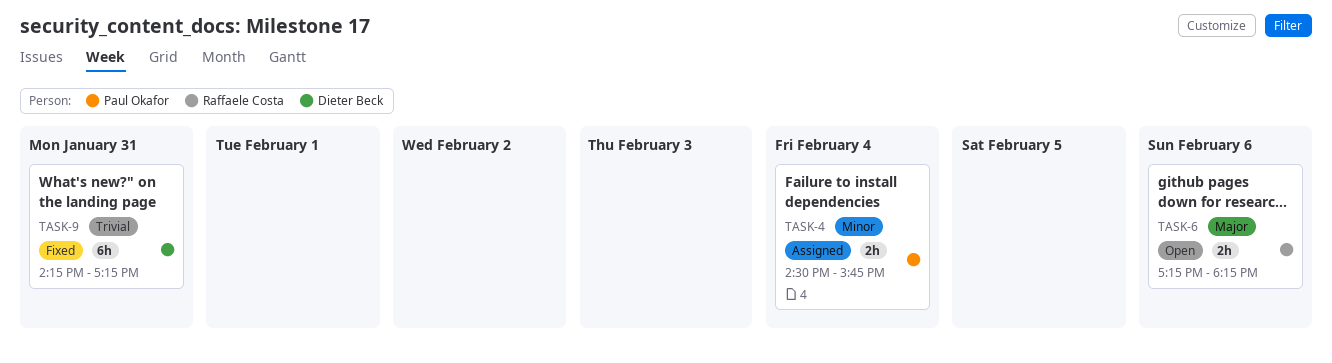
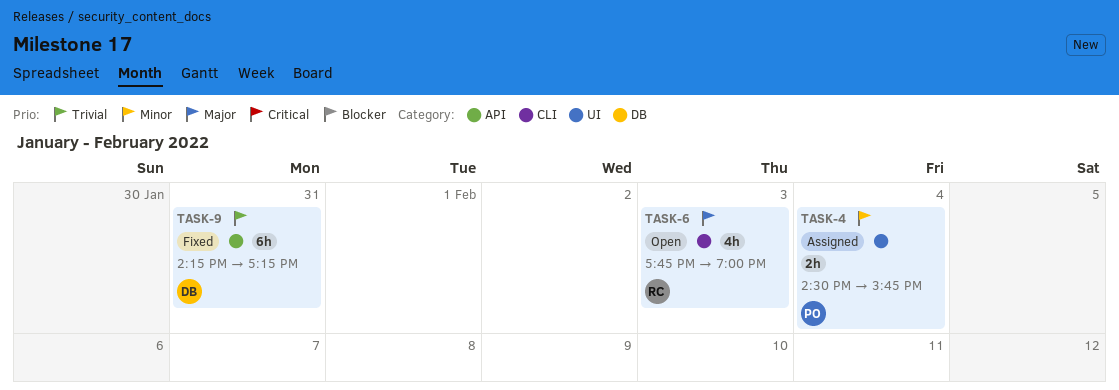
TASK-6, estimate: 2h -> 4h
TASK-6, day: Feb 6 -> Feb 3
TASK-6, begins: 17:15 -> 17:45
TASK-6, ends: 18:15 -> 19:00

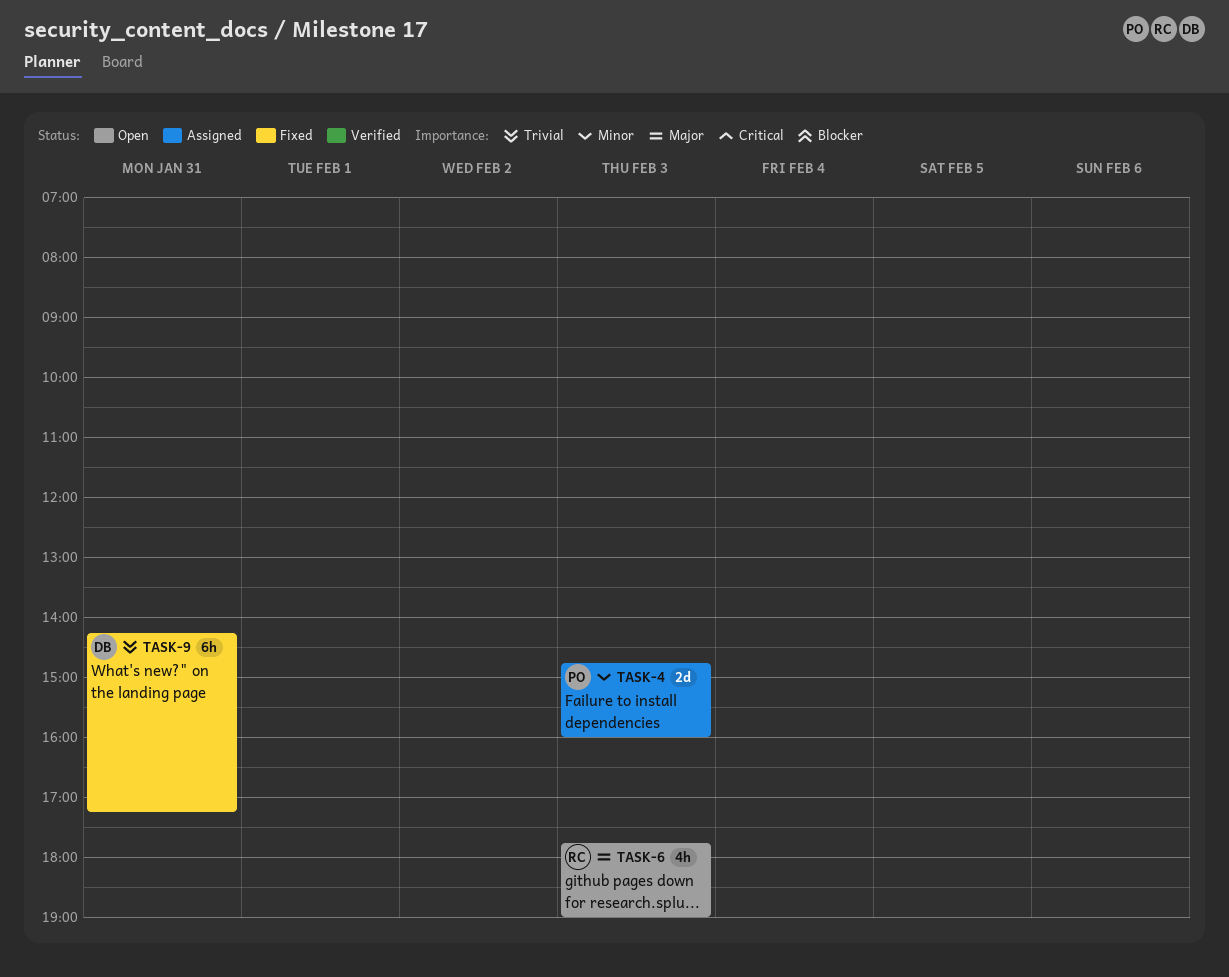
TASK-4, estimate: 2h -> 2d
TASK-4, day: Feb 4 -> Feb 3
TASK-4, begins: 14:30 -> 14:45
TASK-4, ends: 15:45 -> 16:00

